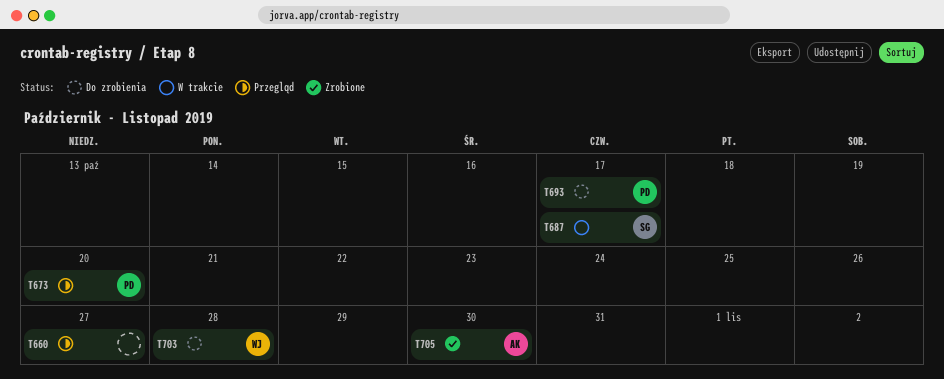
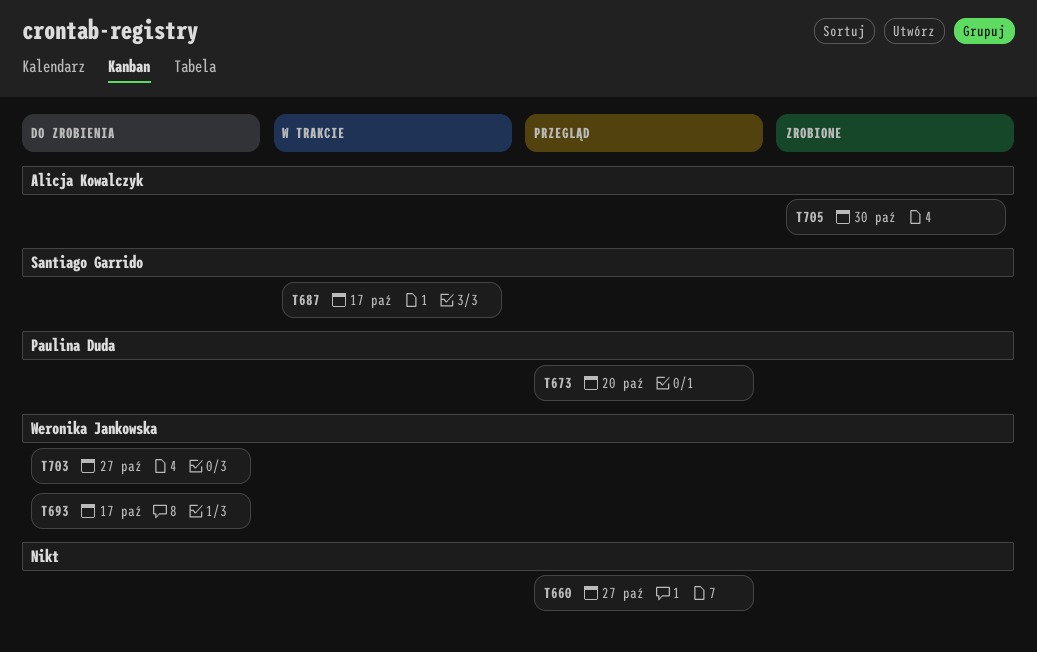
T693, owner: Paulina Duda -> Weronika Jankowska
T703, due: Oct 28 -> Oct 27

